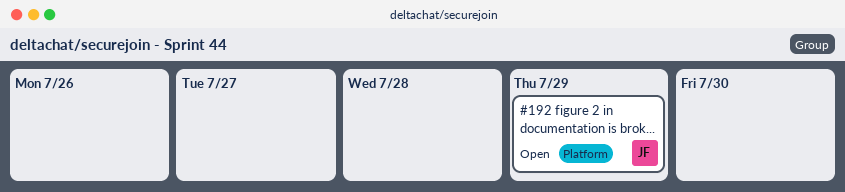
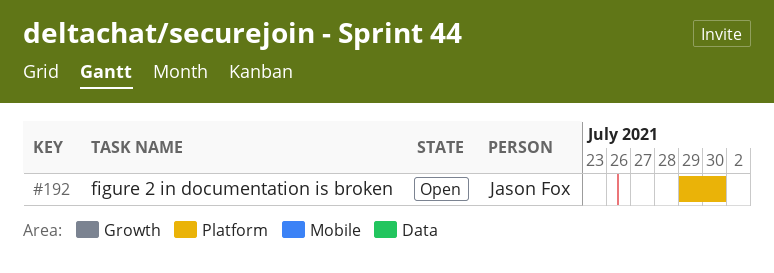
#192, due: Jul 29 -> Jul 30

